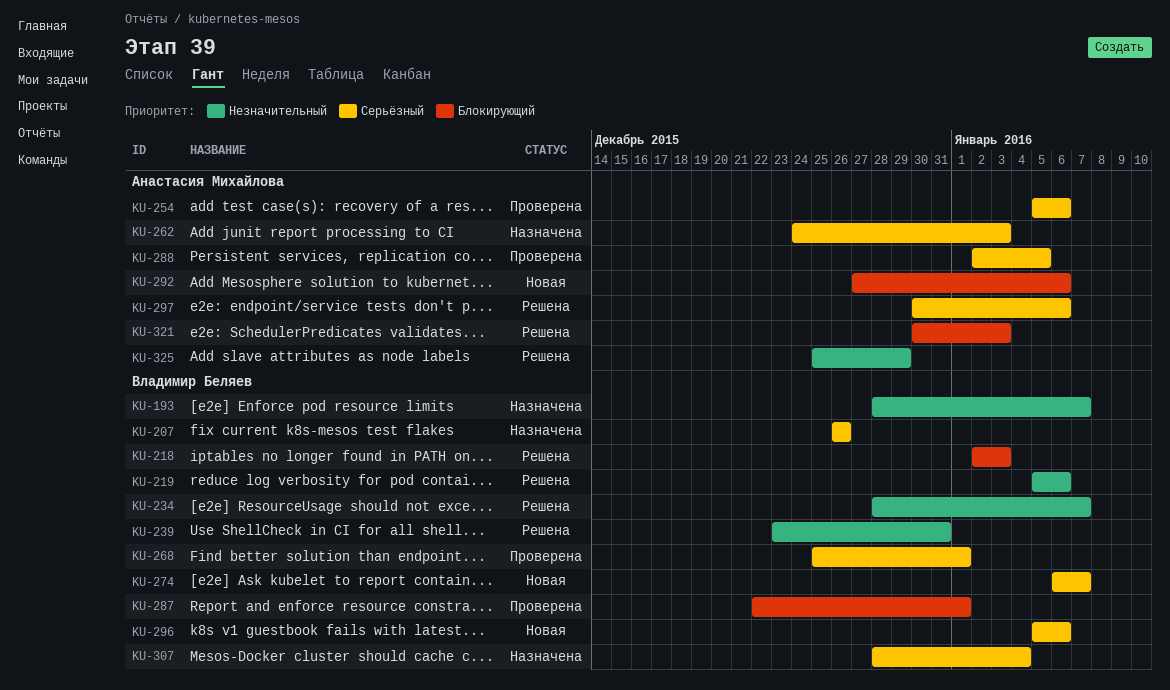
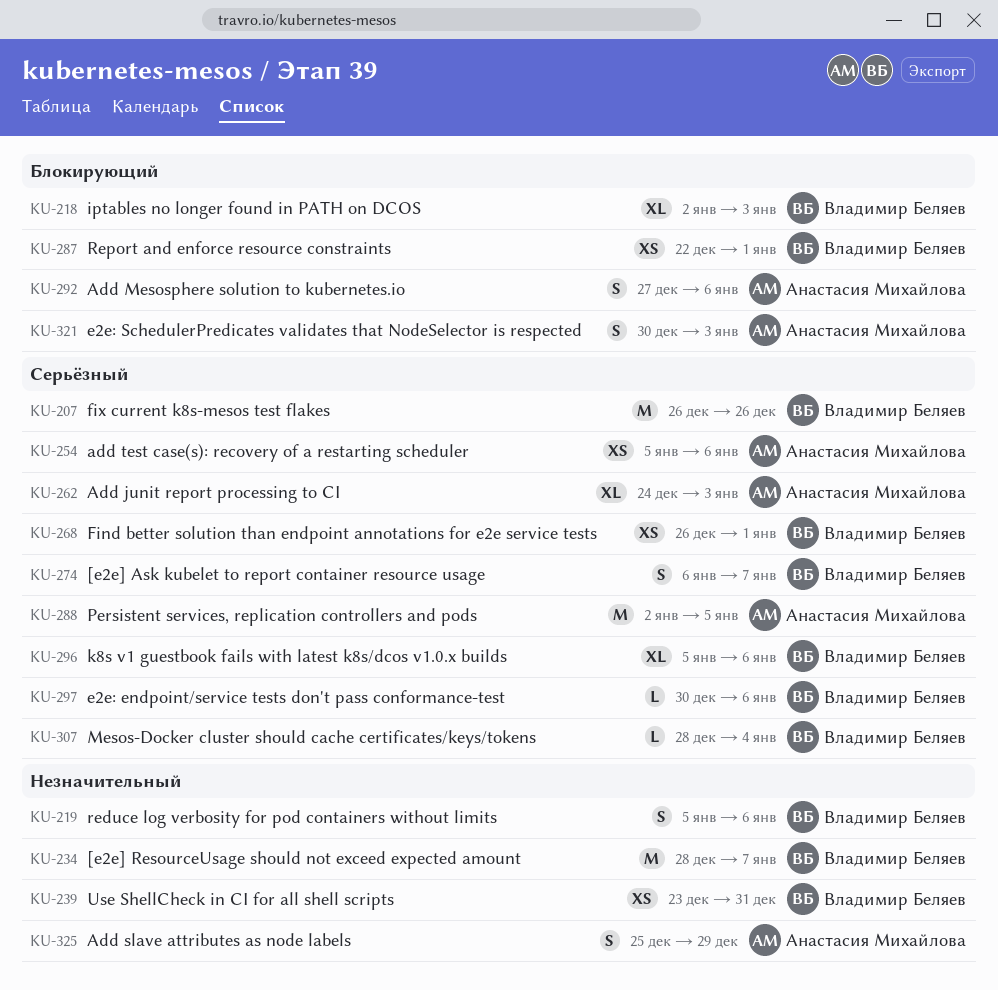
KU-193: present -> none
KU-268, start: Dec 25 -> Dec 26
KU-297, owner: Анастасия Михайлова -> Владимир Беляев

